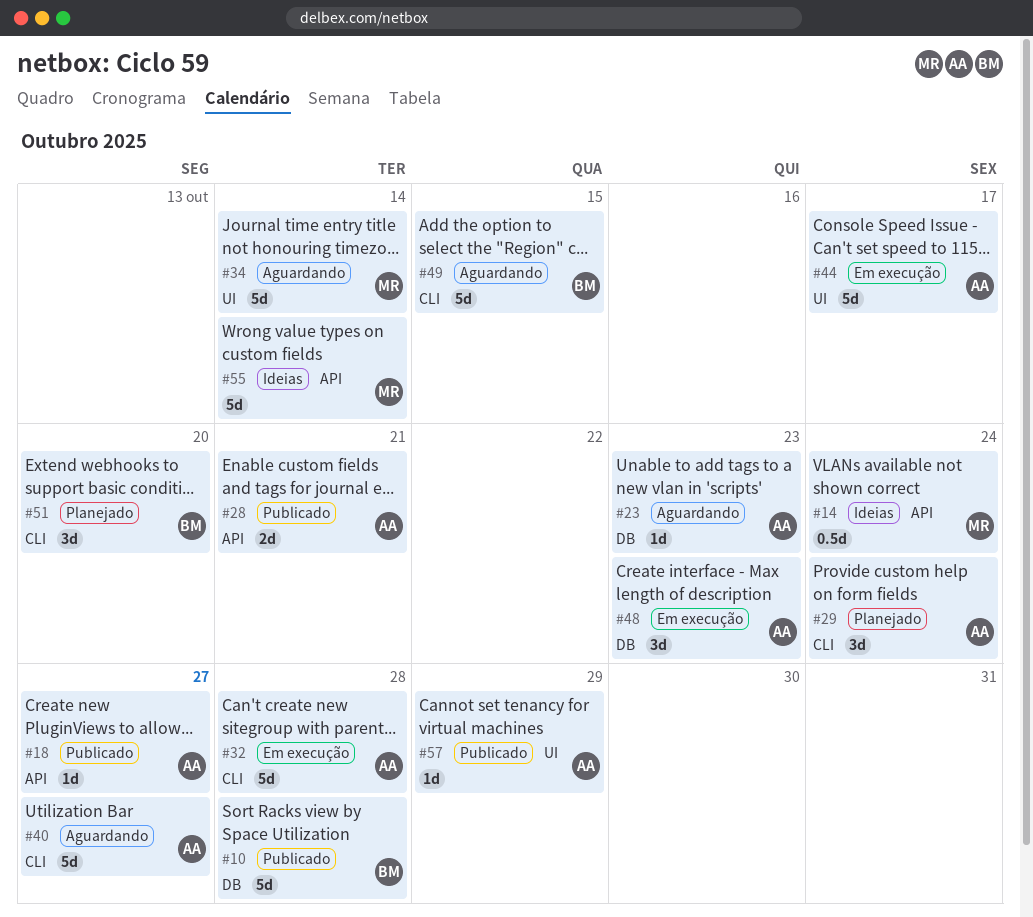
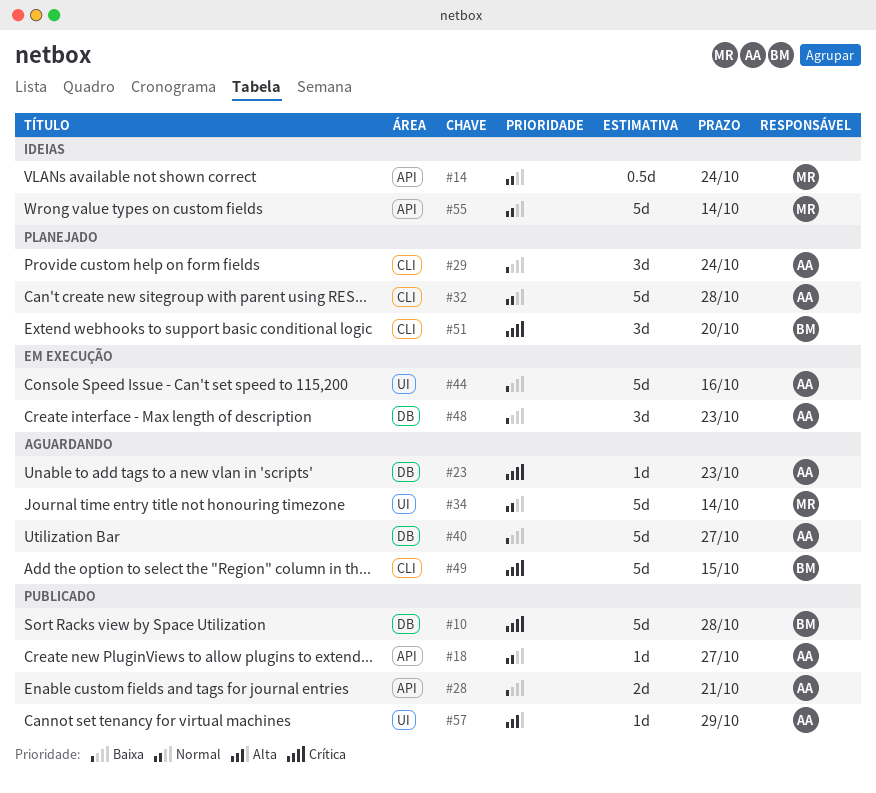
#32, status: Em execução -> Planejado
#40, label: CLI -> DB
#44, due: Oct 17 -> Oct 16

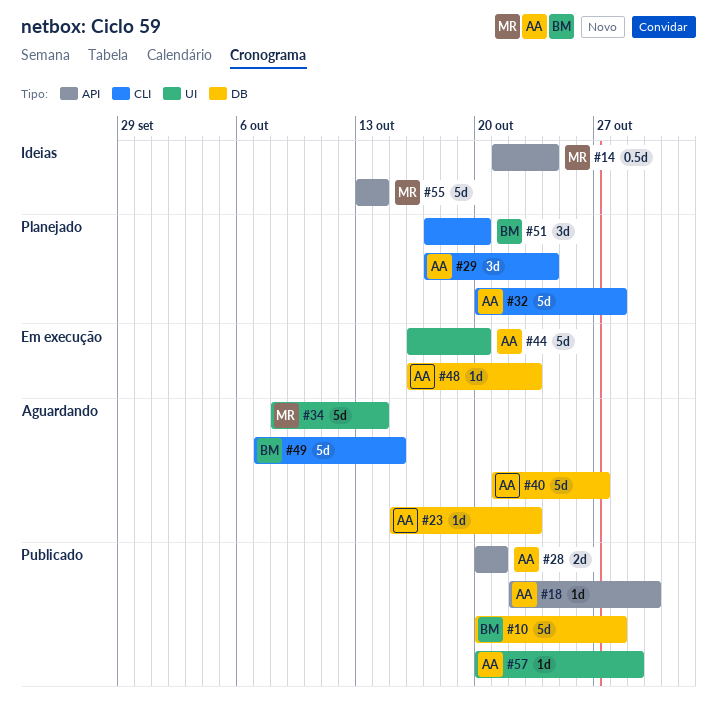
#18, due: Oct 27 -> Oct 30
#44, due: Oct 16 -> Oct 20
#48, estimate: 3d -> 1d

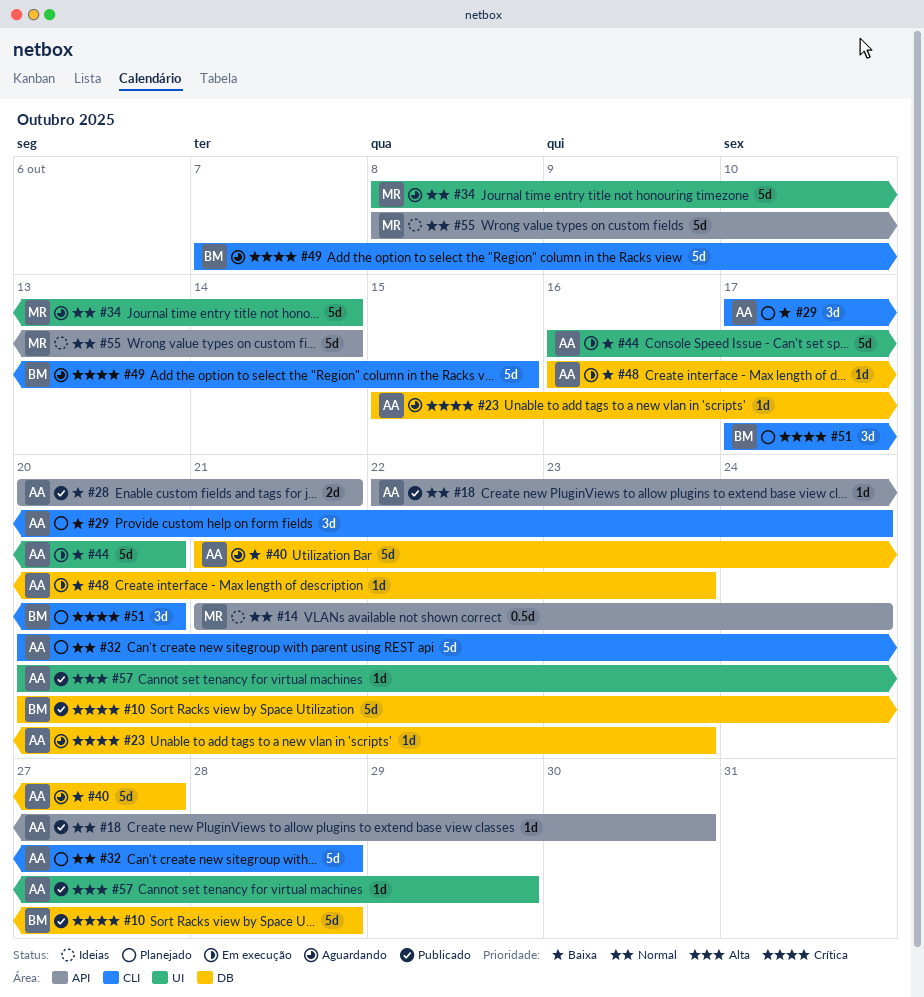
#55, start: Oct 13 -> Oct 8

